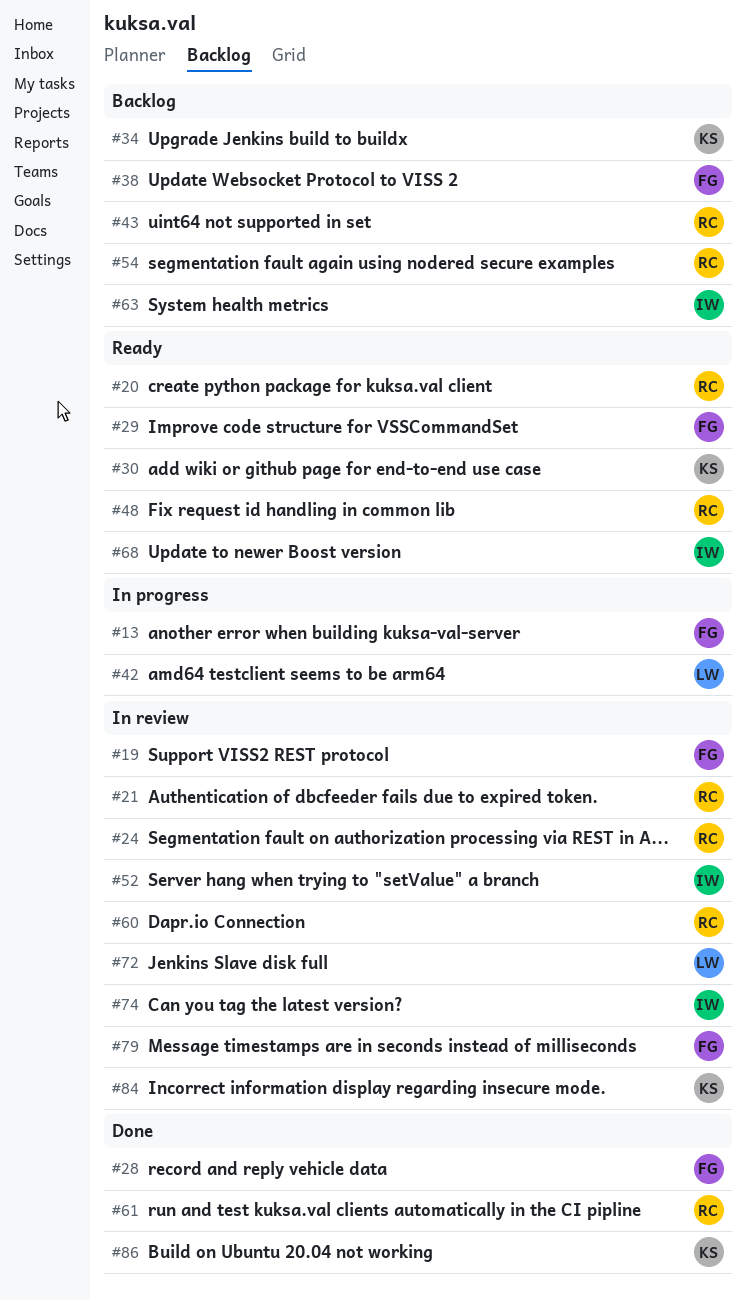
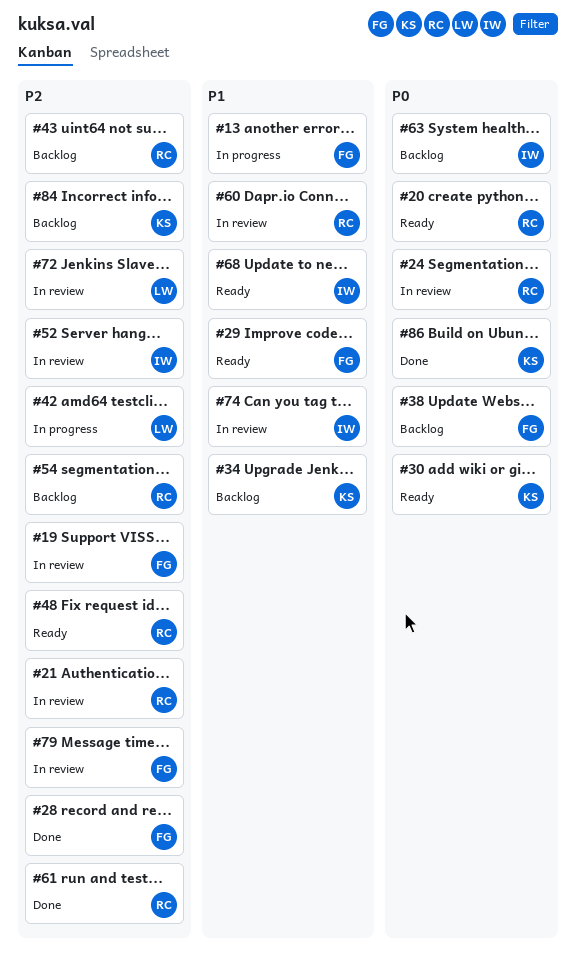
#84, status: In review -> Backlog

